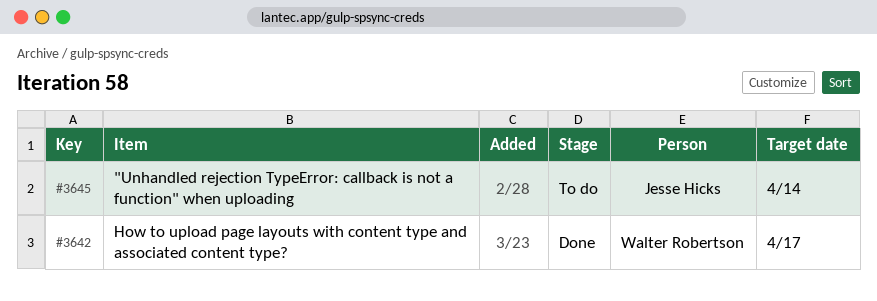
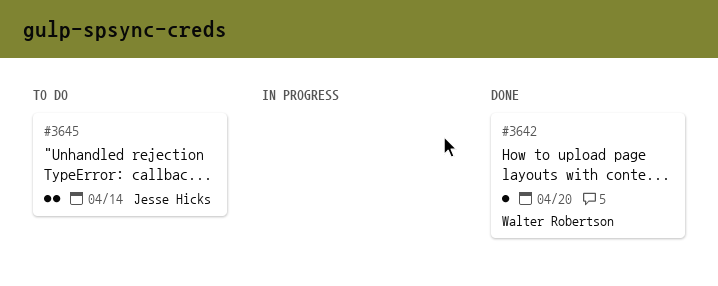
#3642, due: Apr 17 -> Apr 20

